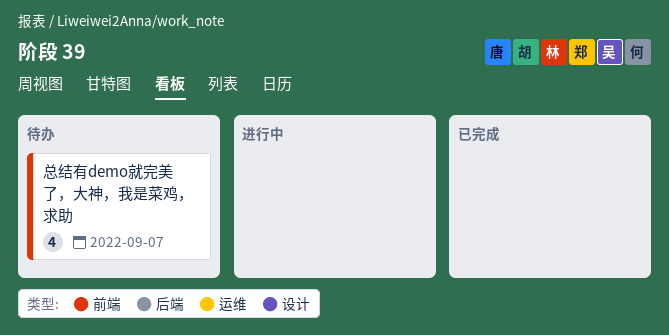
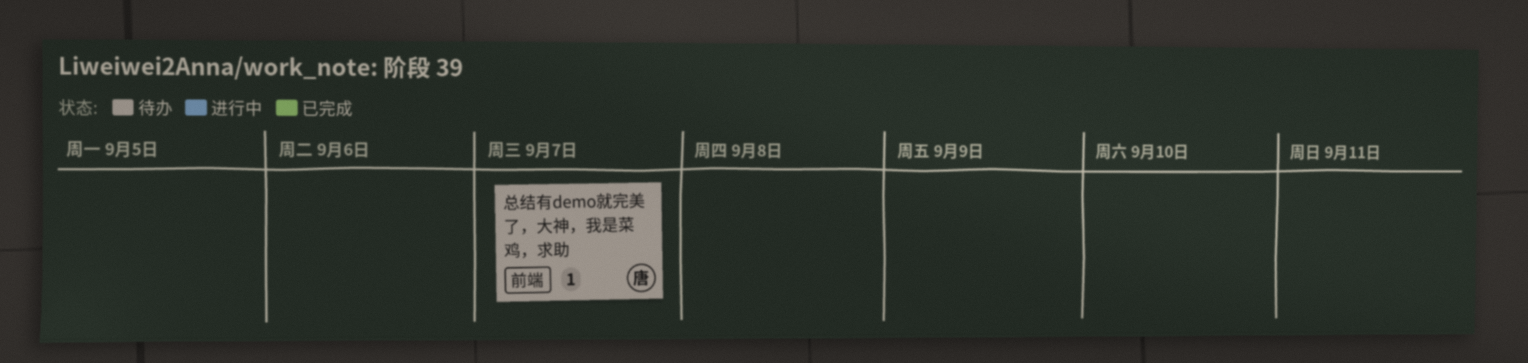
总结有demo就完美了，大神，我是菜鸡，求助, estimate: 4 -> 1

